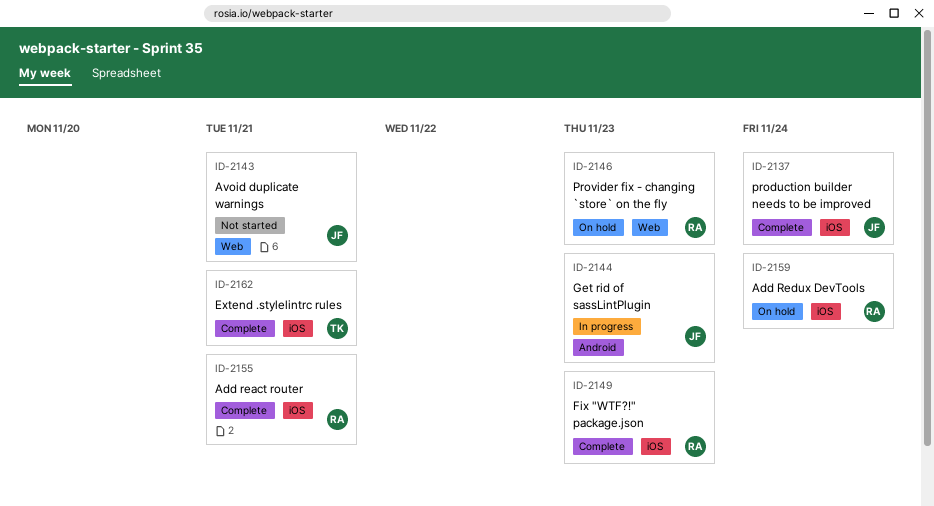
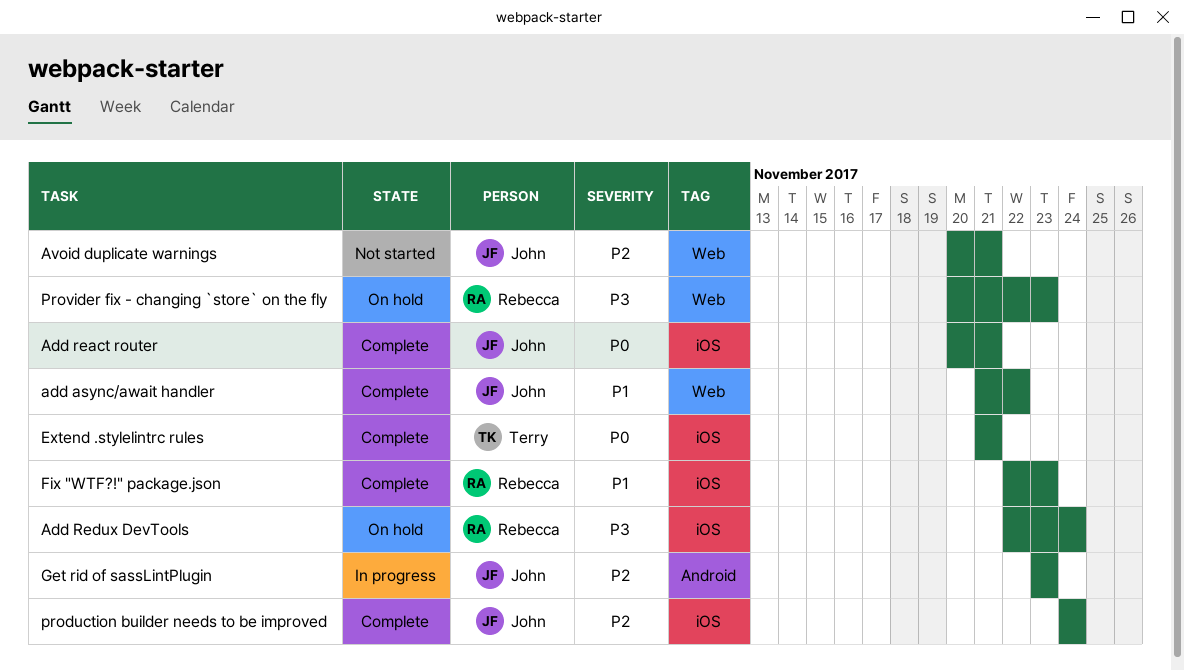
add async/await handler: none -> present
Add react router, owner: Rebecca -> John

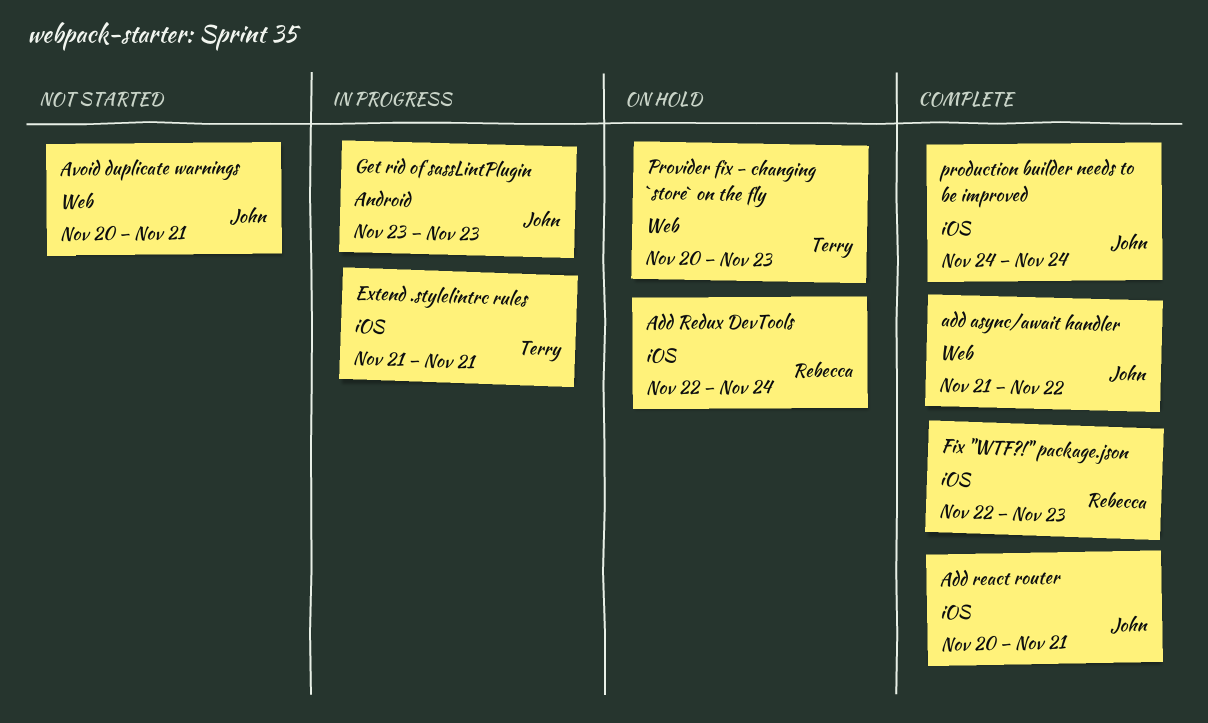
Extend .stylelintrc rules, status: Complete -> In progress
Provider fix - changing `store` on the fly, owner: Rebecca -> Terry

